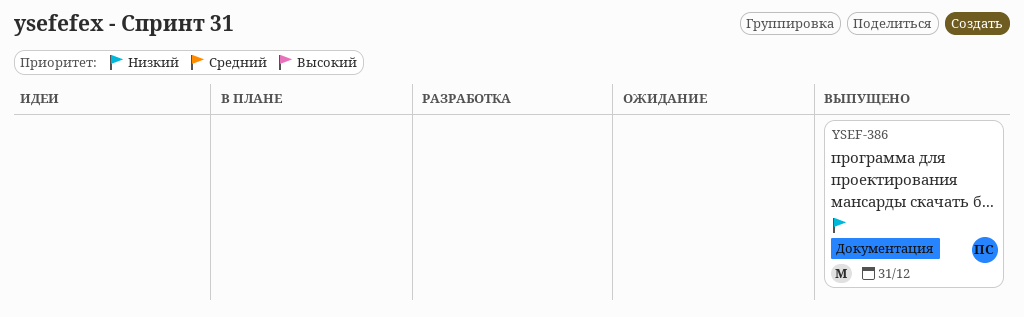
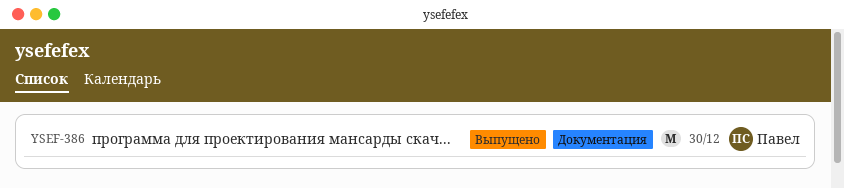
YSEF-386, due: Dec 31 -> Dec 30

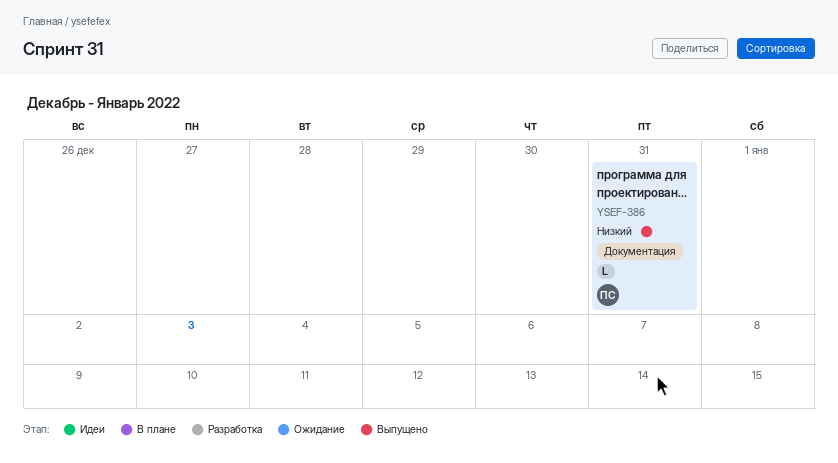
YSEF-386, estimate: M -> L
YSEF-386, due: Dec 30 -> Dec 31

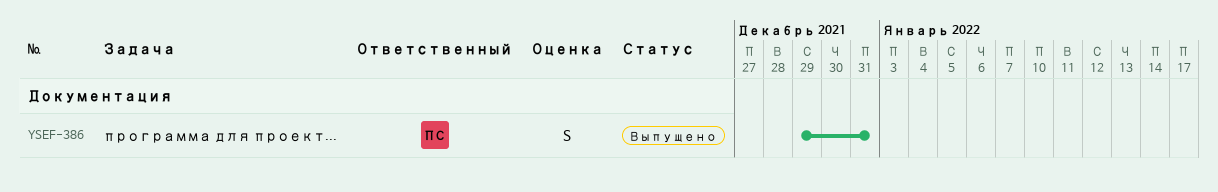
YSEF-386, estimate: L -> S

